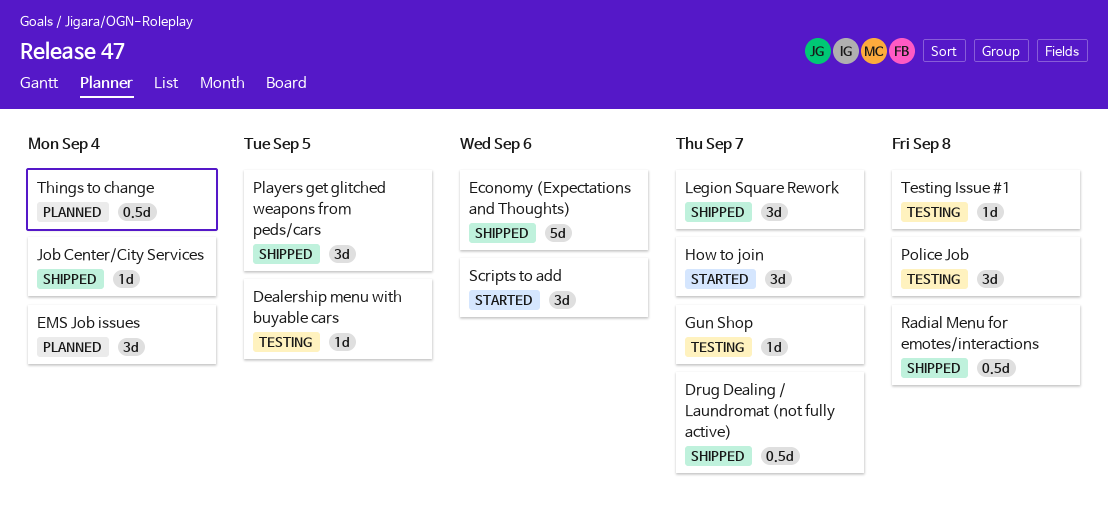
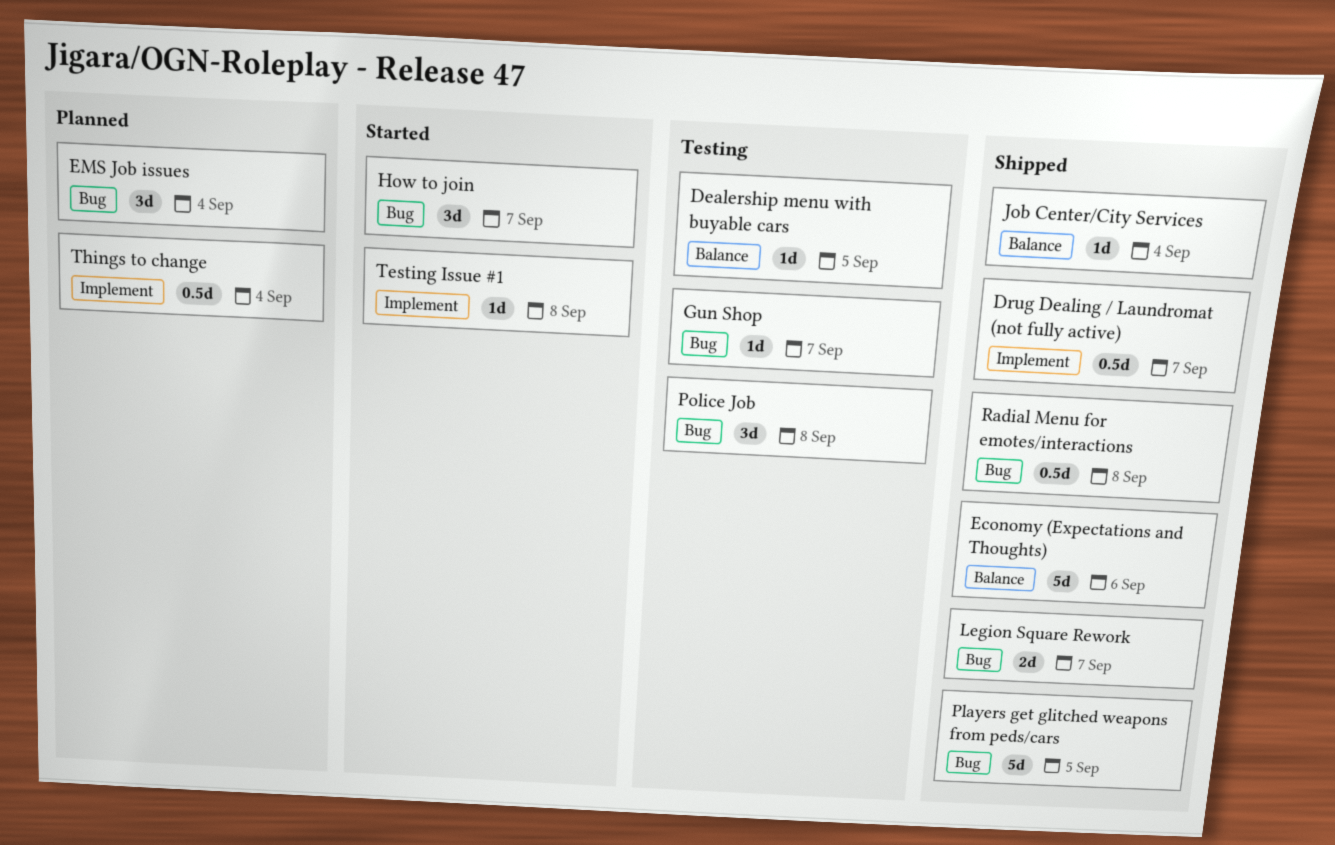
Legion Square Rework, estimate: 3d -> 2d
Players get glitched weapons from peds/cars, estimate: 3d -> 5d
Scripts to add: present -> none
Testing Issue #1, status: Testing -> Started

